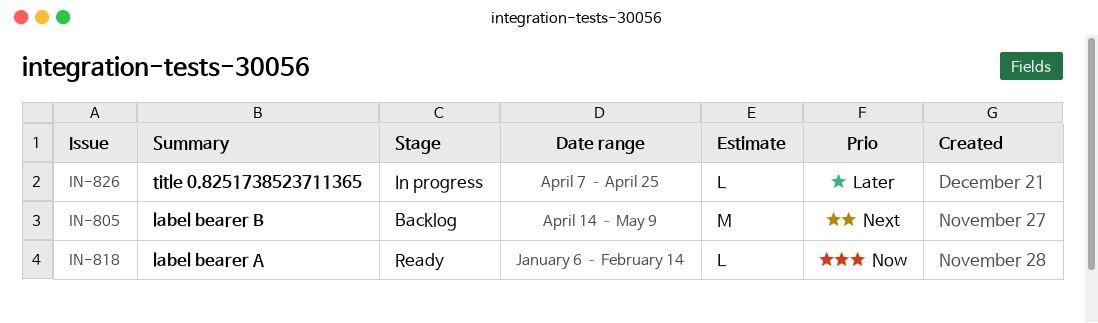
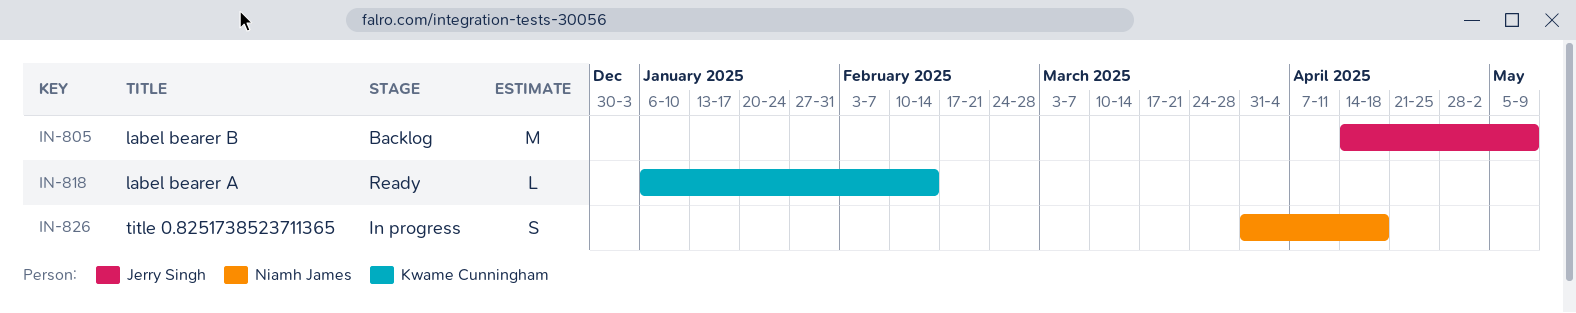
IN-826, estimate: L -> S
IN-826, start: Apr 7 -> Mar 31
IN-826, due: Apr 25 -> Apr 18

